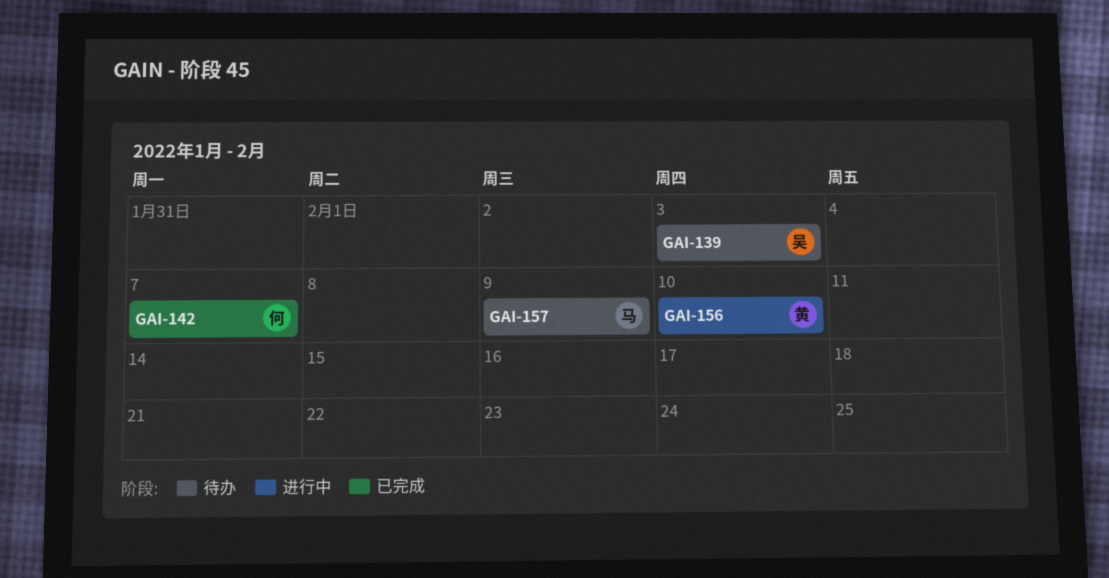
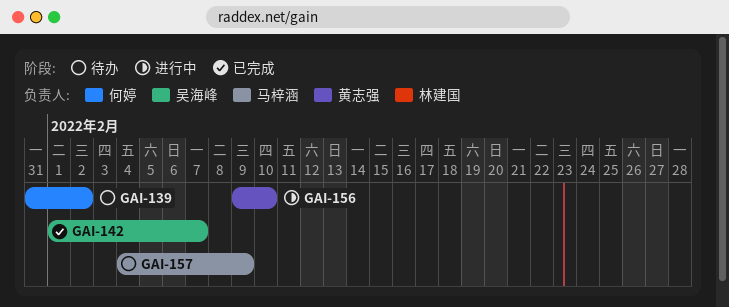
GAI-139, owner: 吴海峰 -> 何婷
GAI-139, due: Feb 3 -> Feb 2
GAI-142, owner: 何婷 -> 吴海峰

